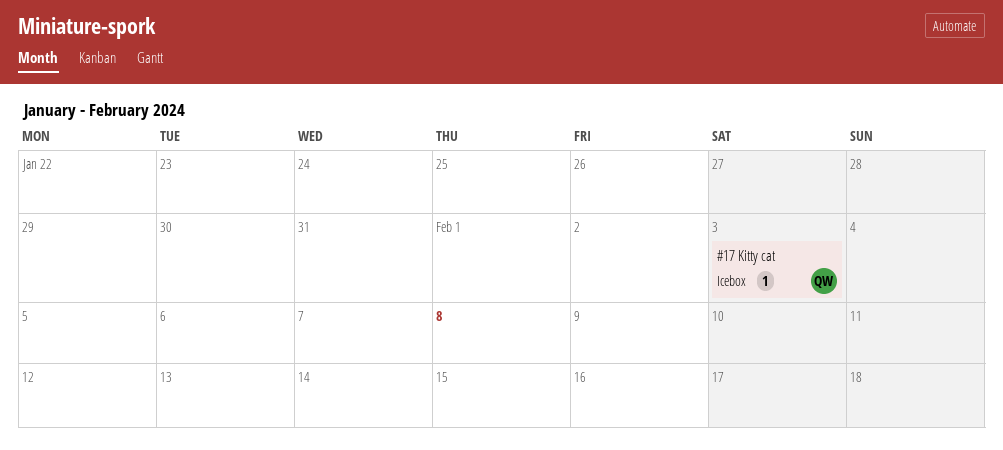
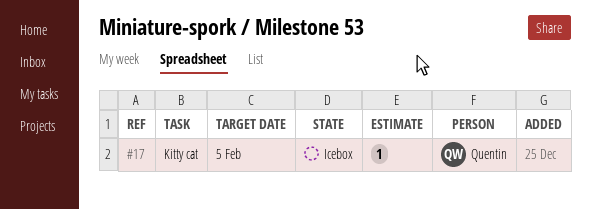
#17, due: Feb 3 -> Feb 5

